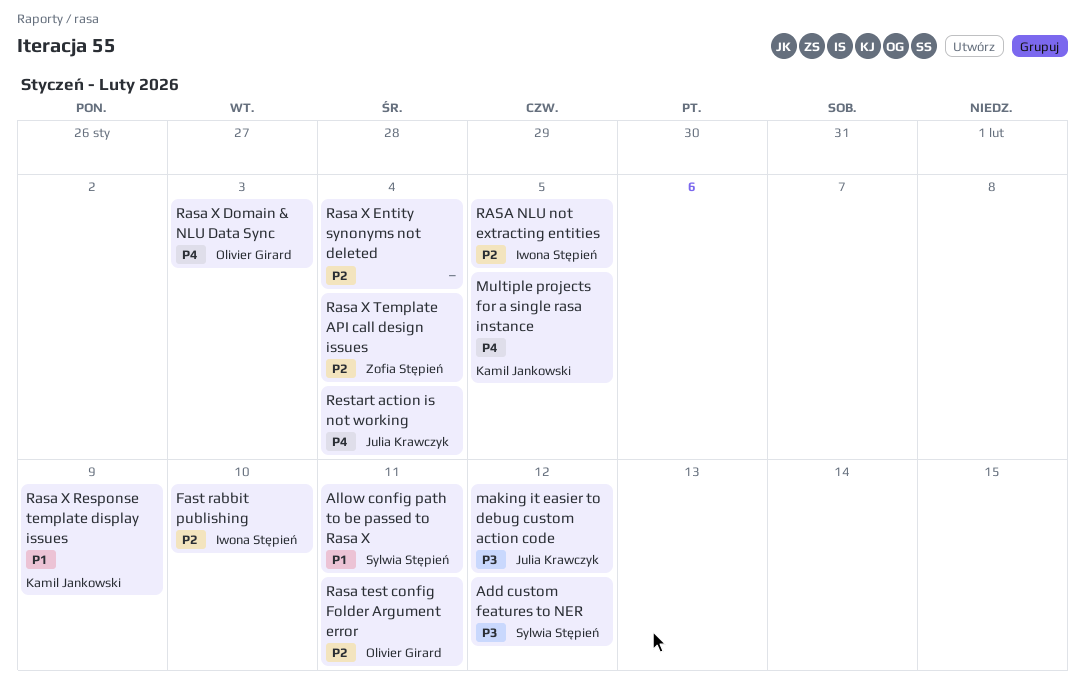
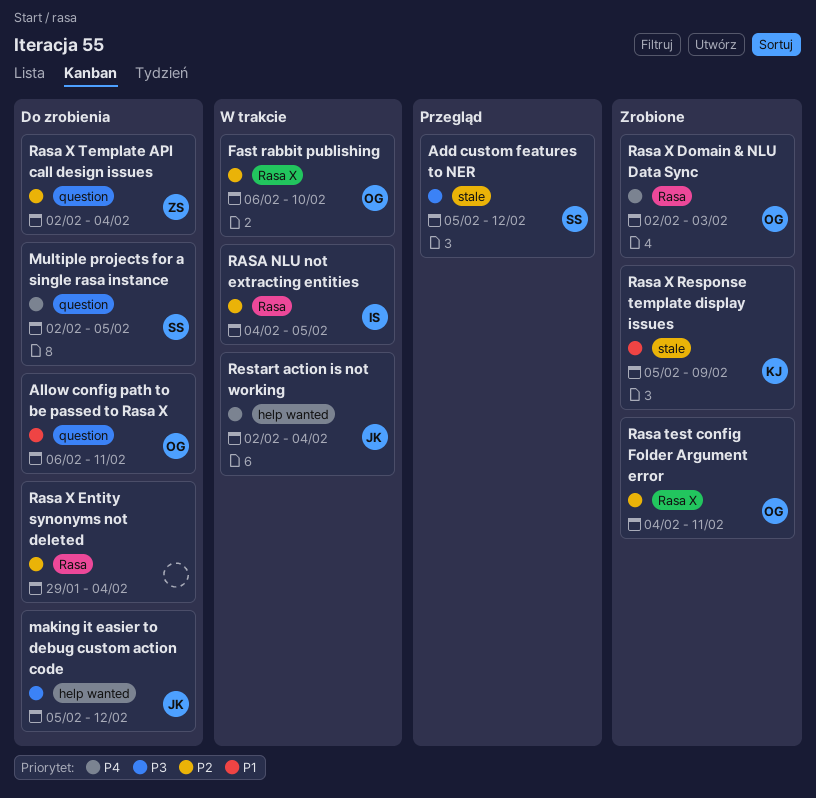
Allow config path to be passed to Rasa X, owner: Sylwia Stępień -> Olivier Girard
Fast rabbit publishing, owner: Iwona Stępień -> Olivier Girard
Multiple projects for a single rasa instance, owner: Kamil Jankowski -> Sylwia Stępień

